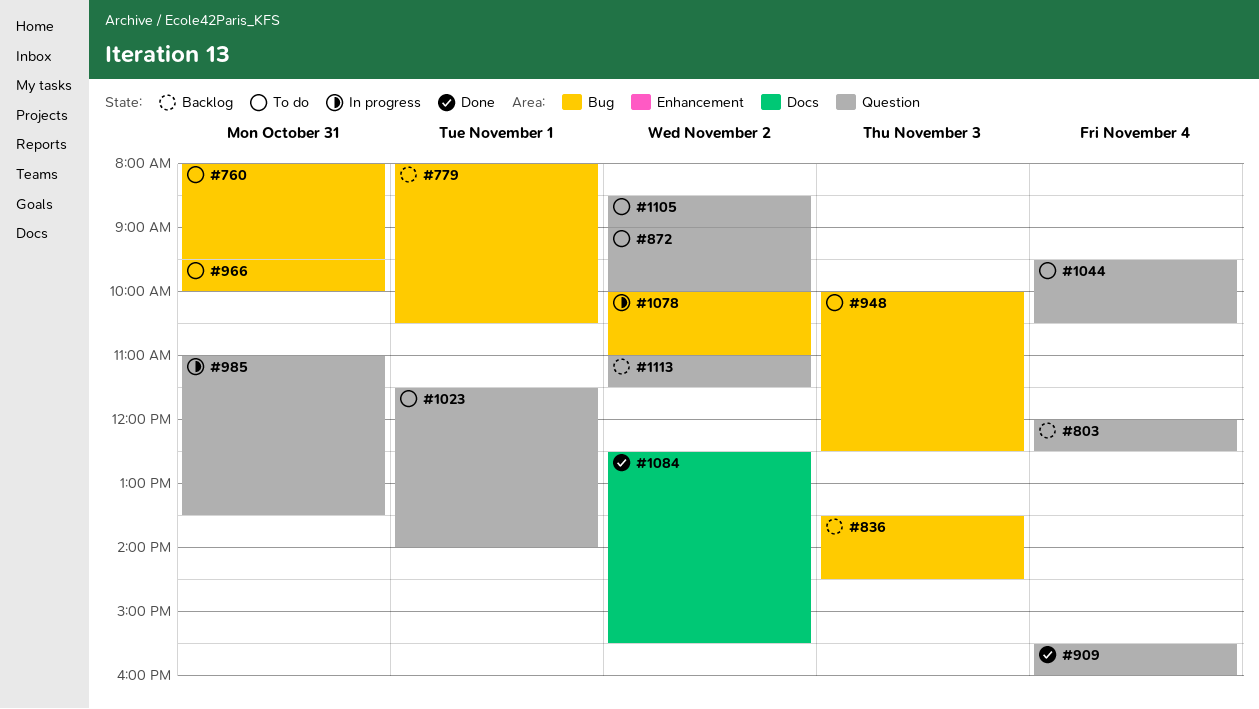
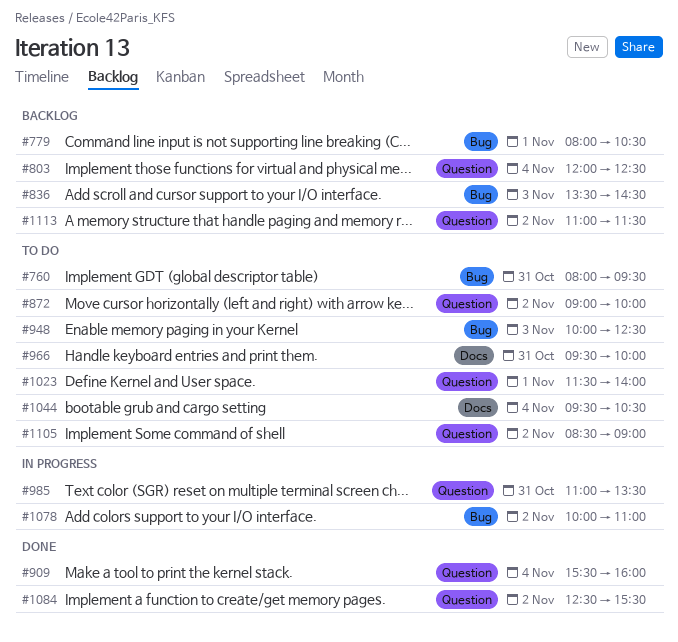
#966, label: Bug -> Docs
#1044, label: Question -> Docs
#1084, label: Docs -> Question

